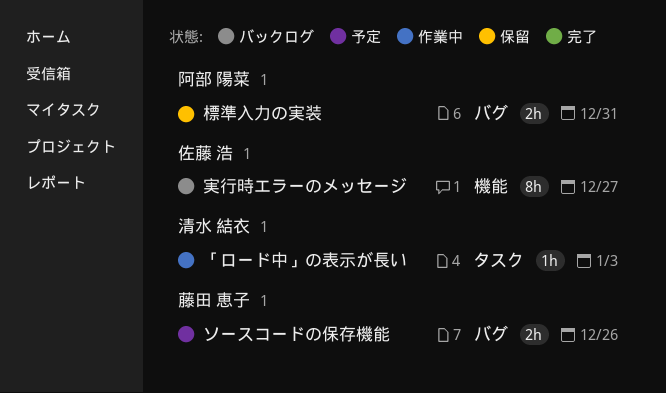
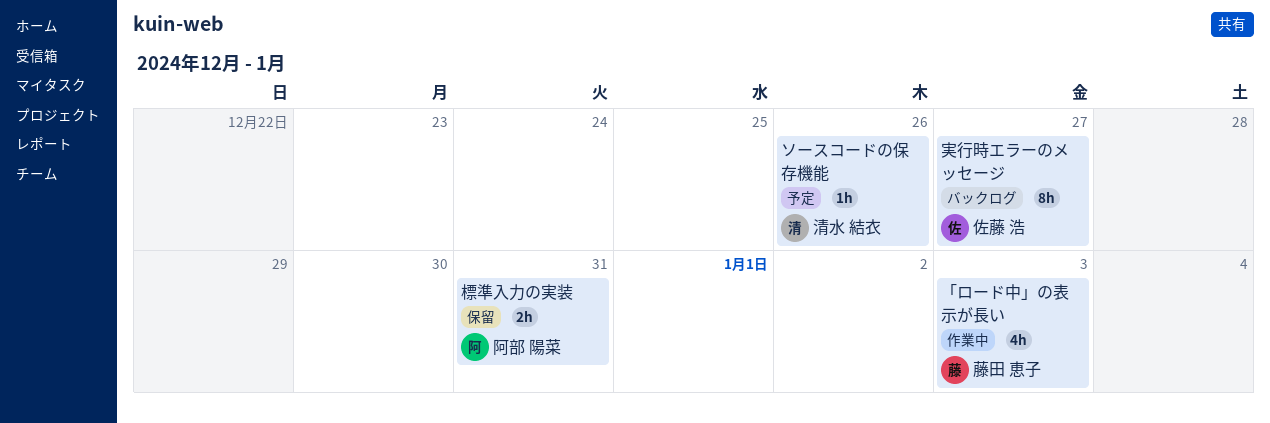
「ロード中」の表示が長い, owner: 清水 結衣 -> 藤田 恵子
「ロード中」の表示が長い, estimate: 1h -> 4h
ソースコードの保存機能, owner: 藤田 恵子 -> 清水 結衣
ソースコードの保存機能, estimate: 2h -> 1h

